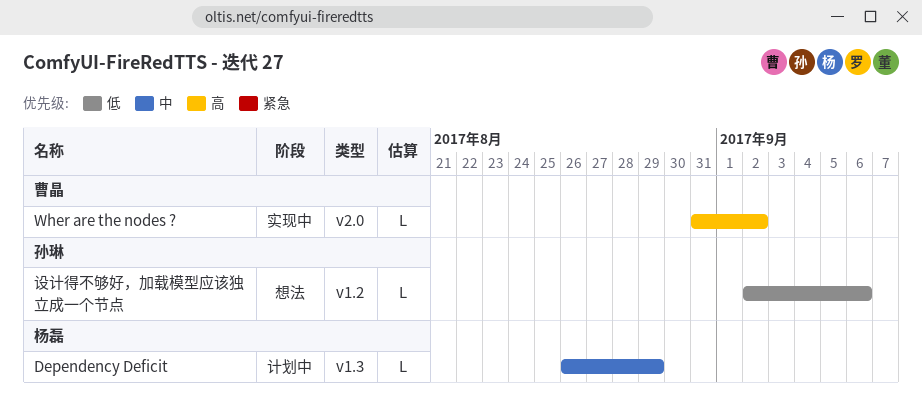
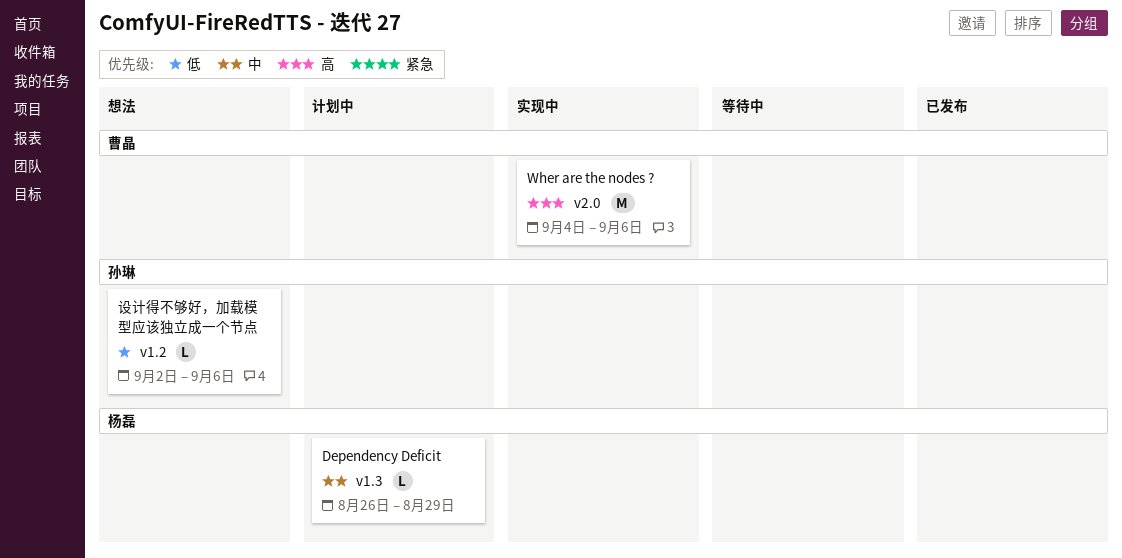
Wher are the nodes ?, estimate: L -> M
Wher are the nodes ?, start: Aug 31 -> Sep 4
Wher are the nodes ?, due: Sep 2 -> Sep 6

